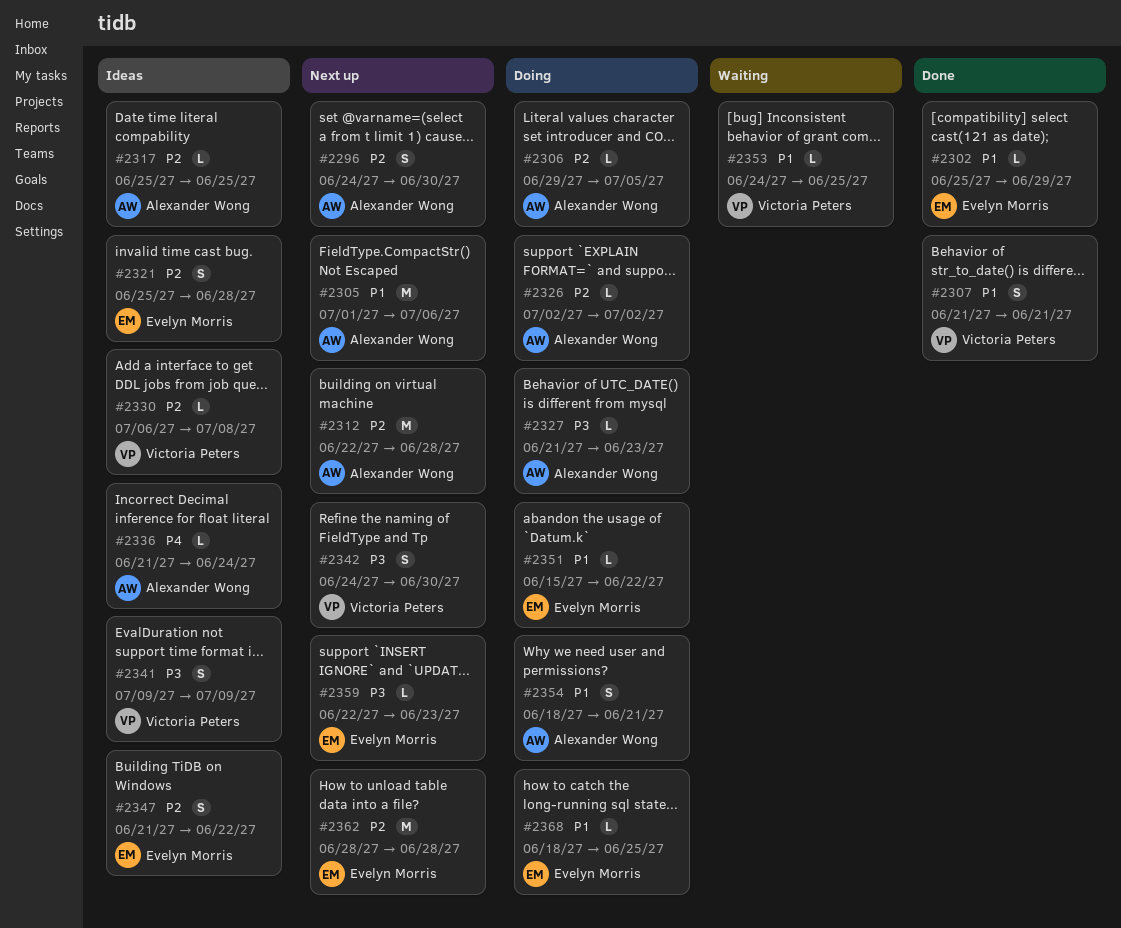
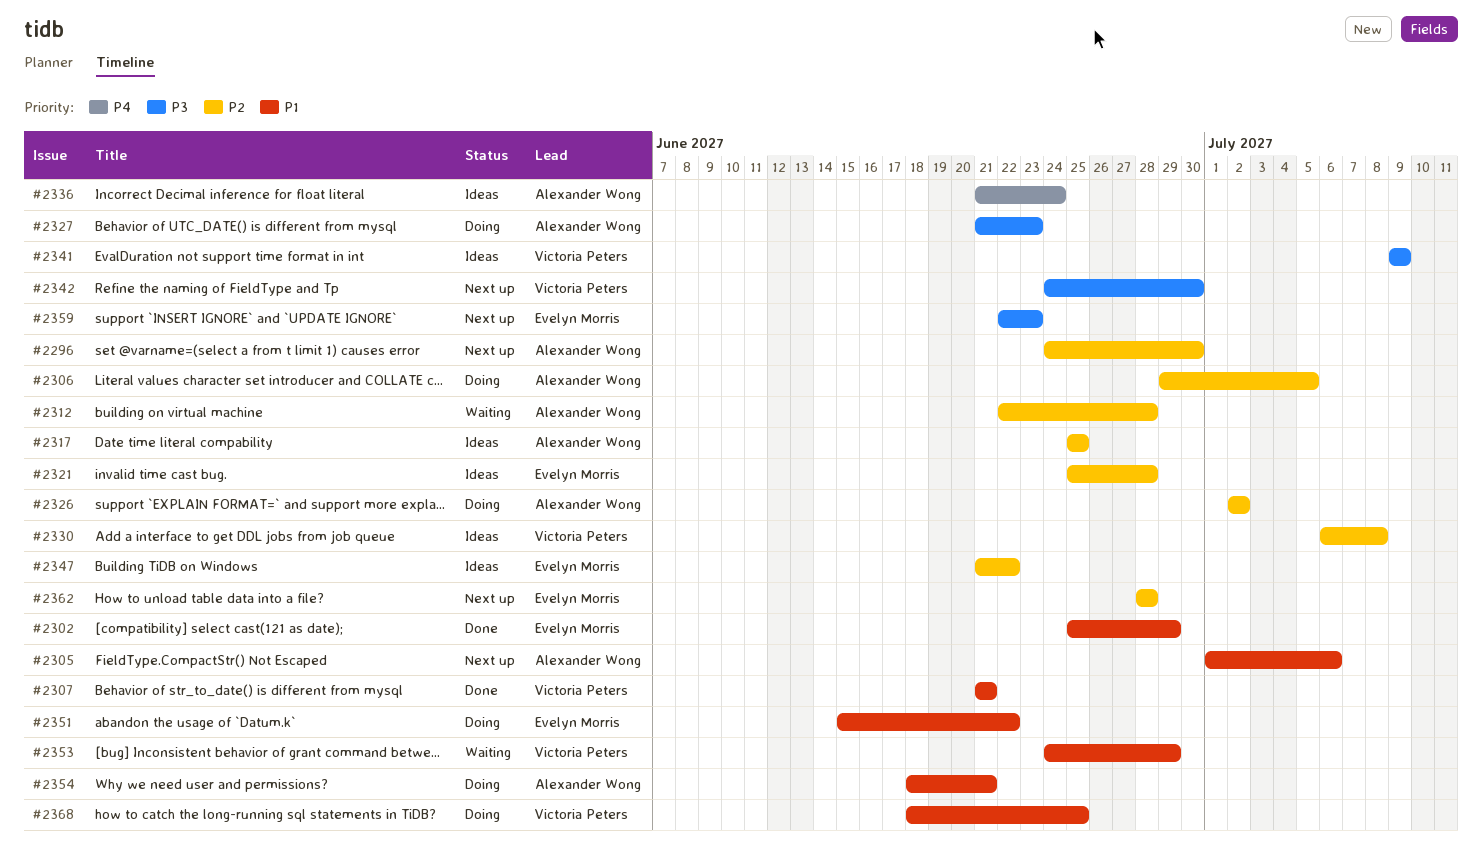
#2312, status: Next up -> Waiting
#2353, due: Jun 25 -> Jun 29
#2368, owner: Evelyn Morris -> Victoria Peters

